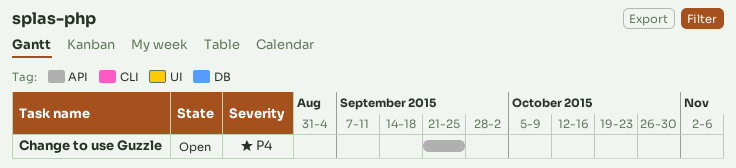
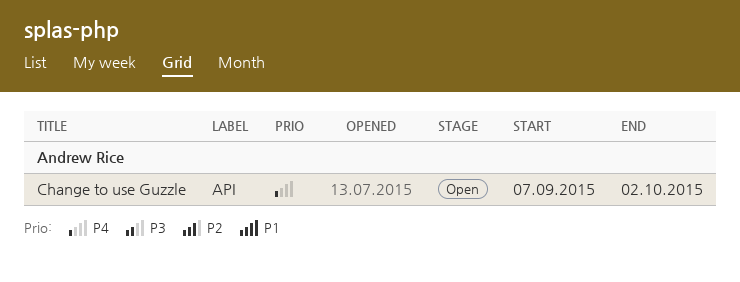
Change to use Guzzle, start: Sep 21 -> Sep 7
Change to use Guzzle, due: Sep 25 -> Oct 2

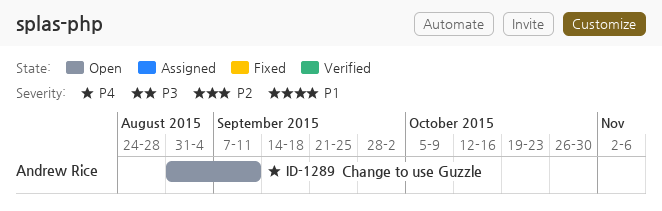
Change to use Guzzle, start: Sep 7 -> Aug 31
Change to use Guzzle, due: Oct 2 -> Sep 11

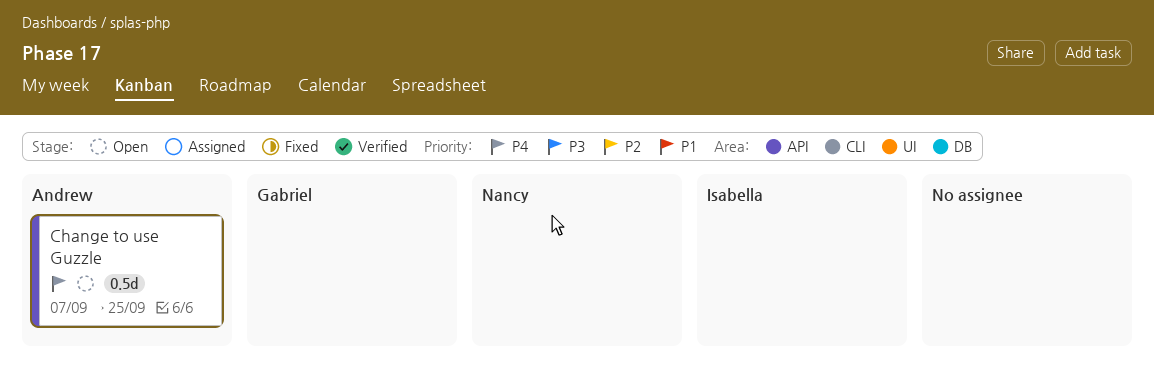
Change to use Guzzle, start: Aug 31 -> Sep 7
Change to use Guzzle, due: Sep 11 -> Sep 25

